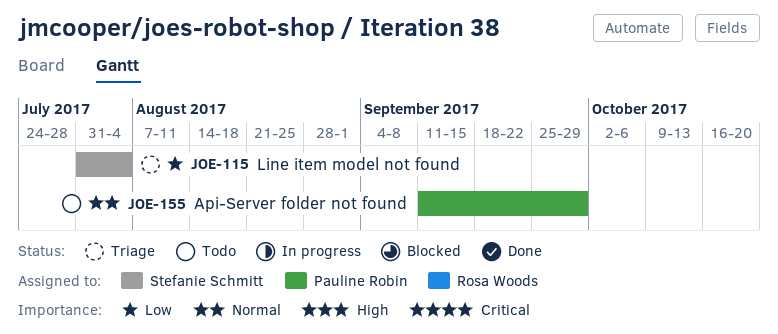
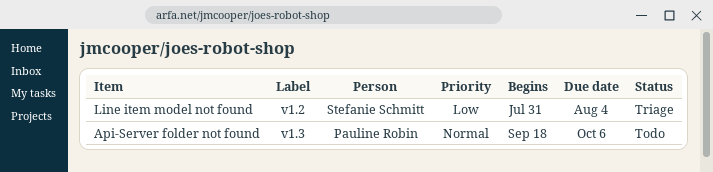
Api-Server folder not found, start: Sep 11 -> Sep 18
Api-Server folder not found, due: Sep 29 -> Oct 6

